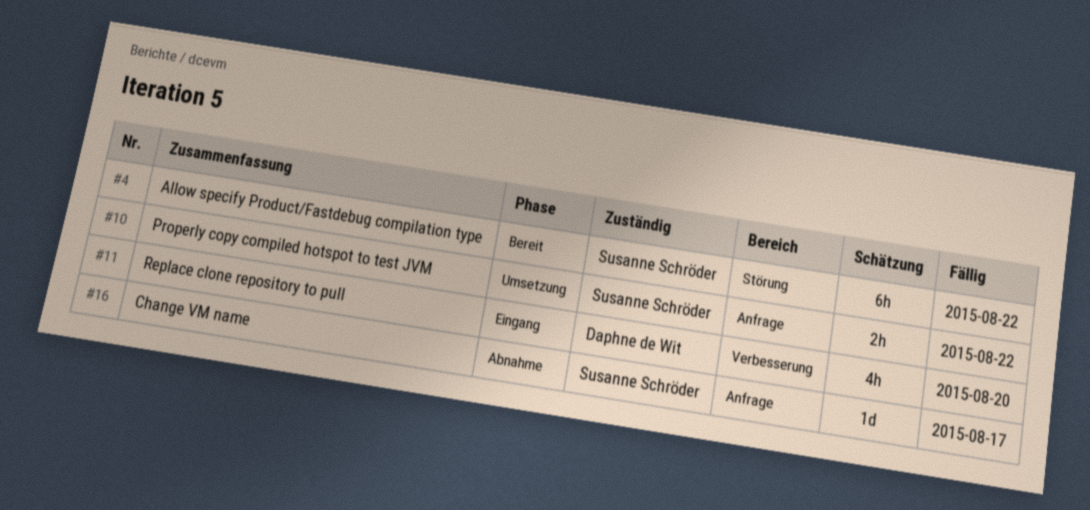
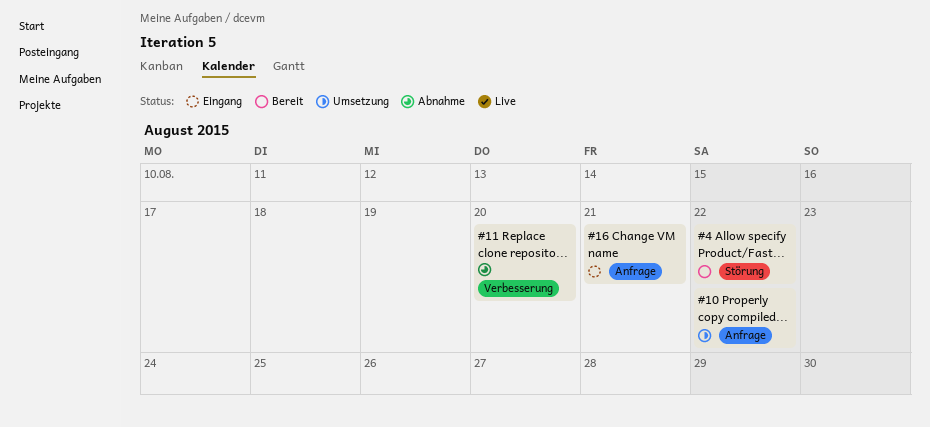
#11, status: Eingang -> Abnahme
#16, status: Abnahme -> Eingang
#16, due: Aug 17 -> Aug 21

